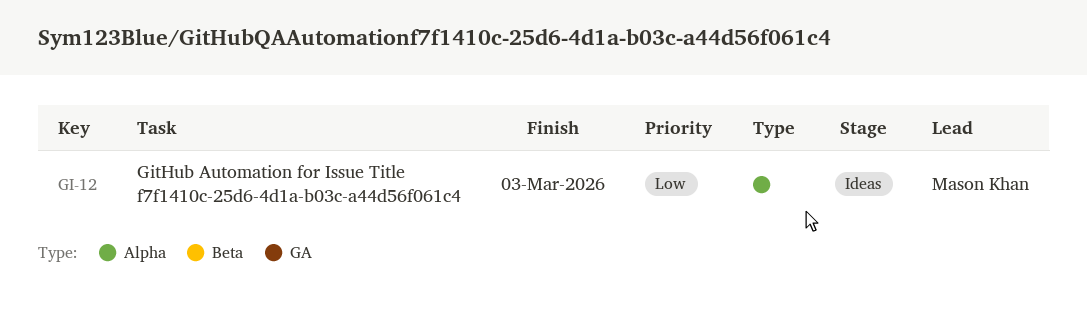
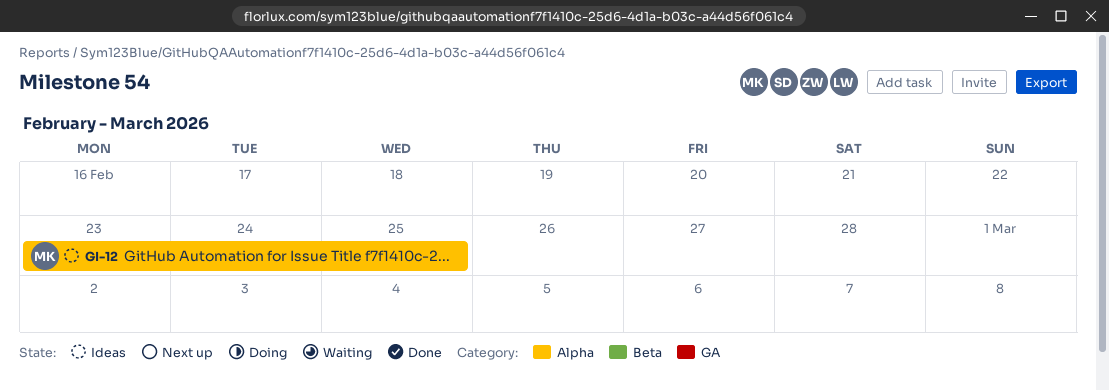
GI-12, due: Mar 3 -> Feb 25

